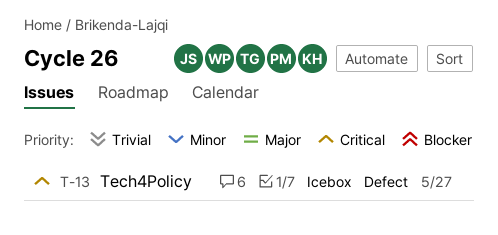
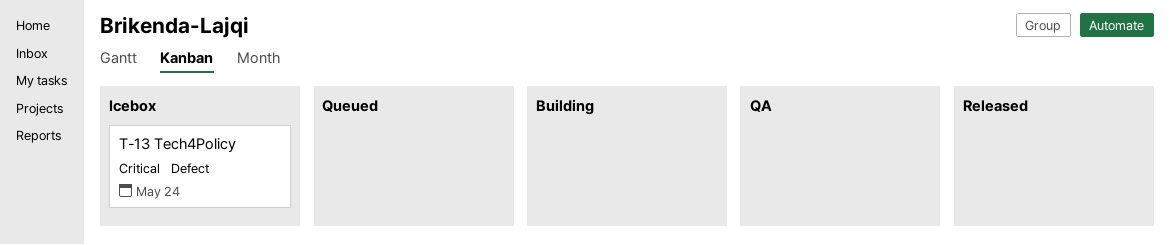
T-13, due: May 27 -> May 24

